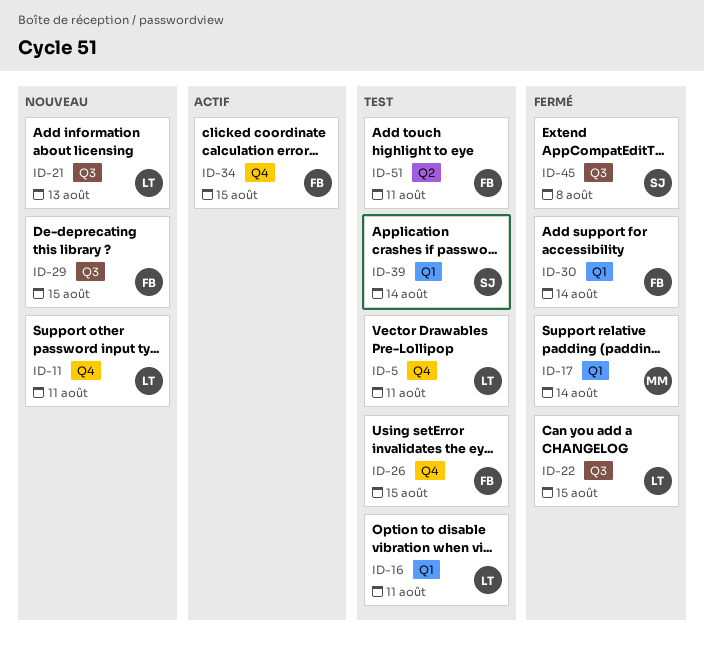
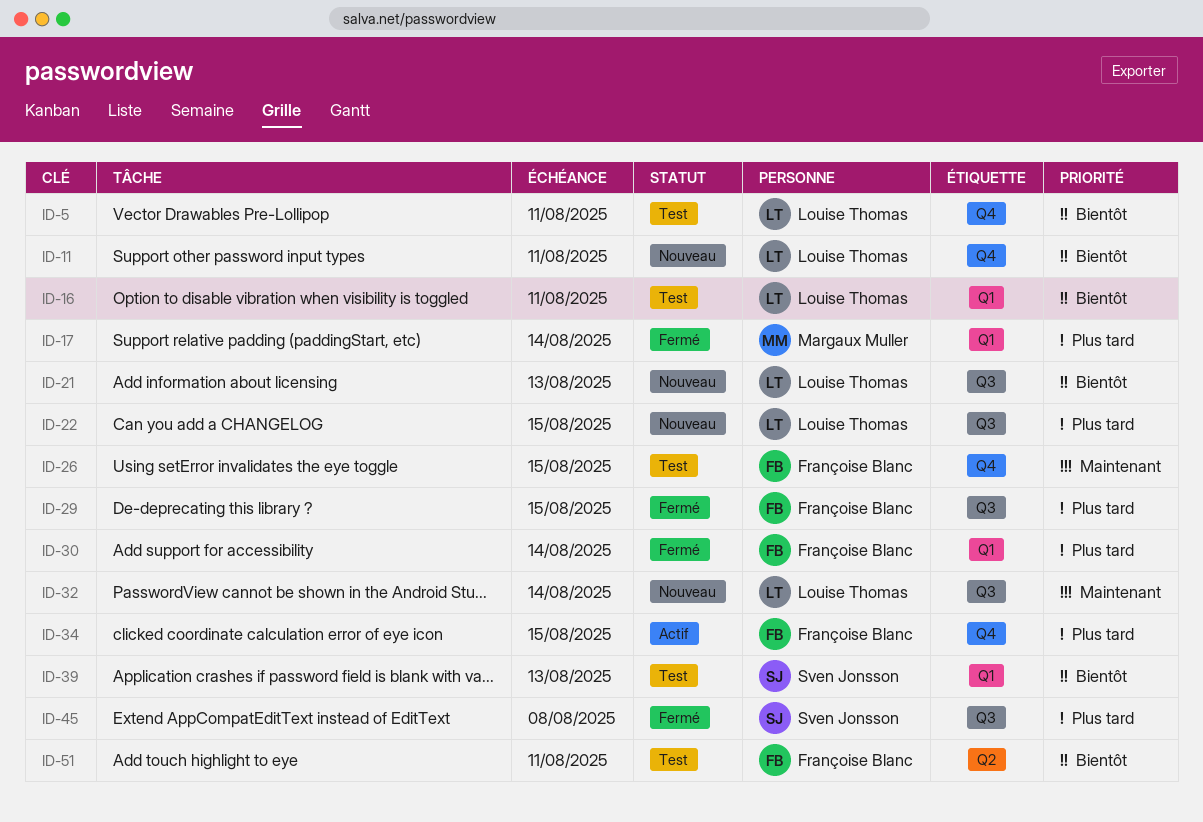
ID-22, status: Fermé -> Nouveau
ID-29, status: Nouveau -> Fermé
ID-32: none -> present
ID-39, due: Aug 14 -> Aug 13

